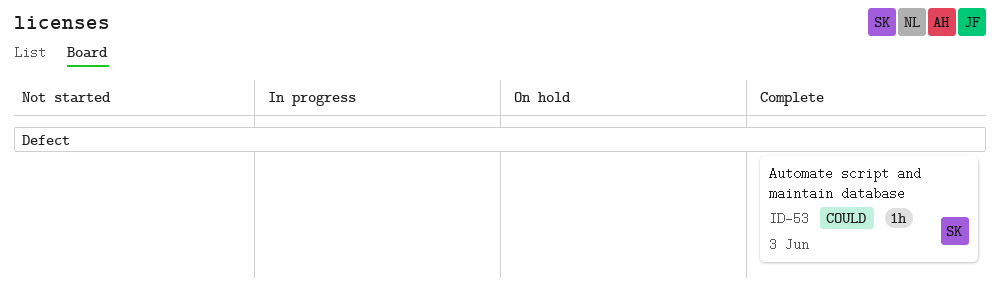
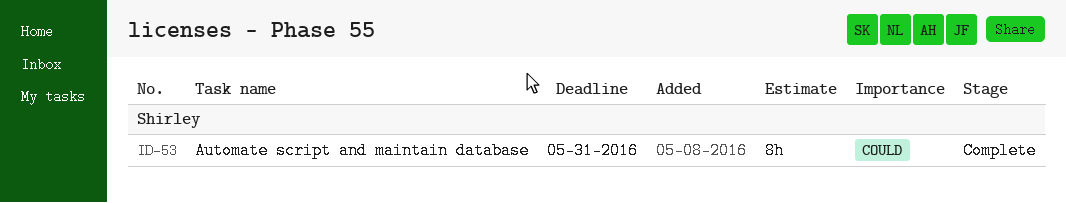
ID-53, estimate: 1h -> 8h
ID-53, due: Jun 3 -> May 31

